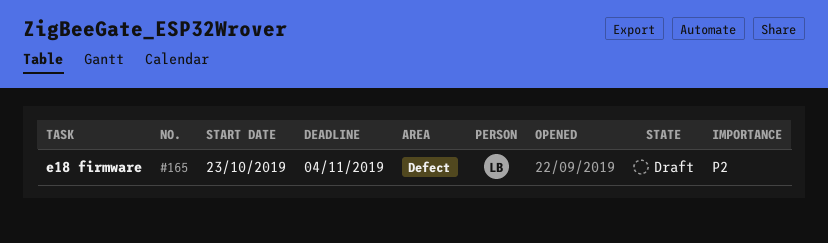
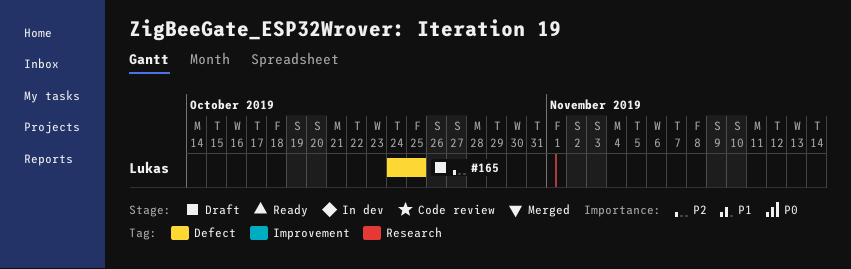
#165, start: Oct 23 -> Oct 24
#165, due: Nov 4 -> Oct 25

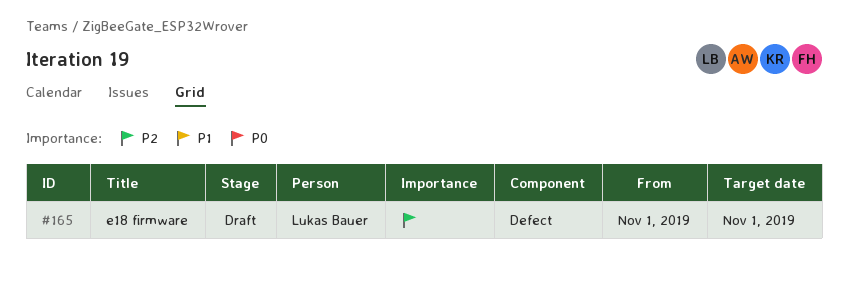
#165, start: Oct 24 -> Nov 1
#165, due: Oct 25 -> Nov 1

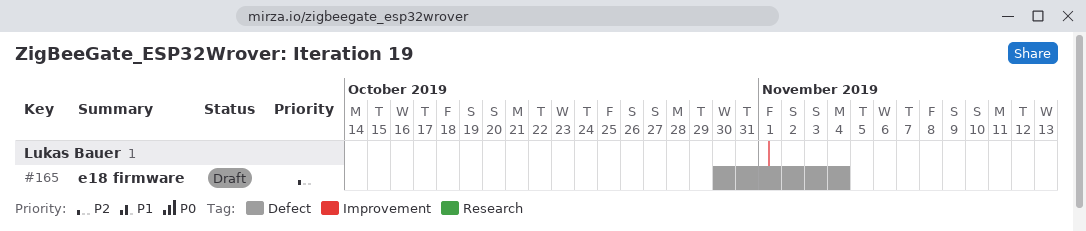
#165, start: Nov 1 -> Oct 30
#165, due: Nov 1 -> Nov 4

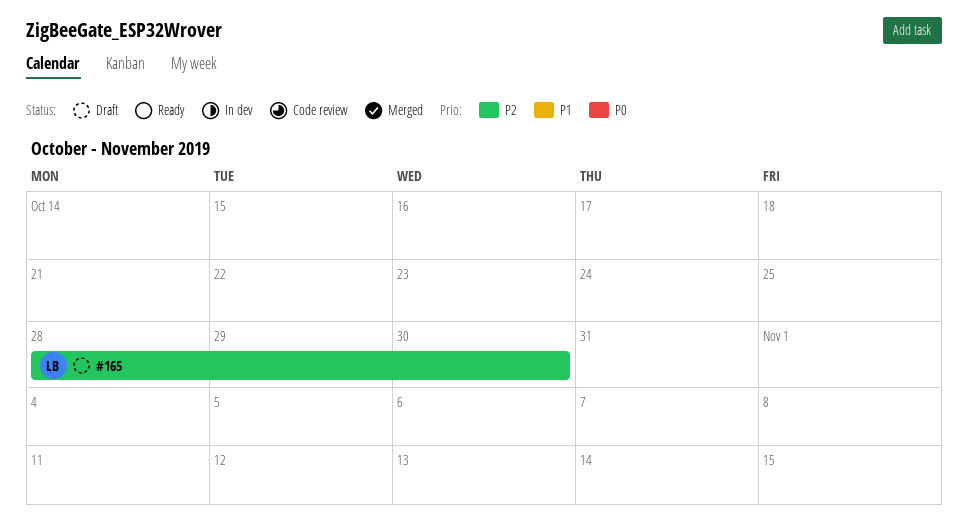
#165, start: Oct 30 -> Oct 28
#165, due: Nov 4 -> Oct 30

